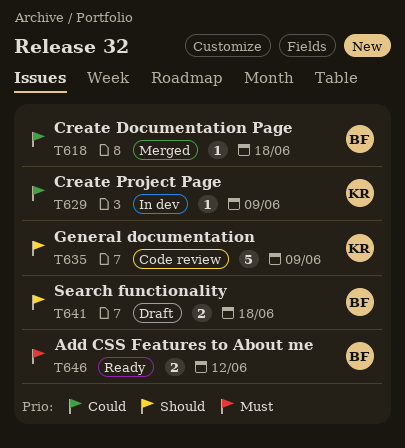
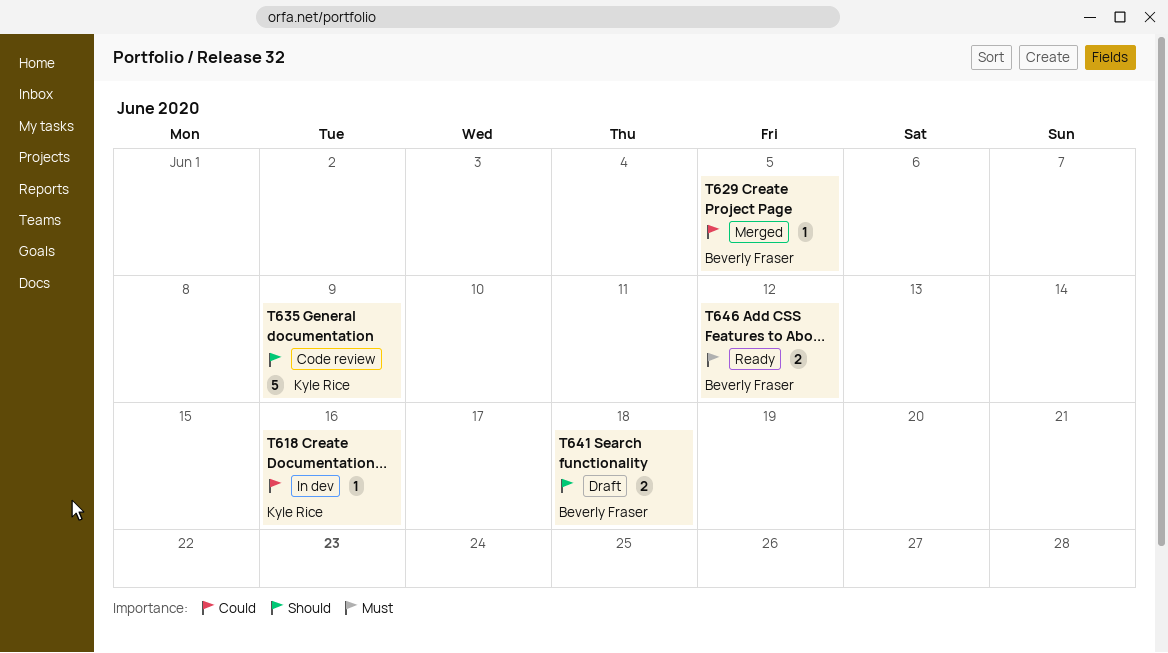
T618, status: Merged -> In dev
T618, owner: Beverly Fraser -> Kyle Rice
T618, due: Jun 18 -> Jun 16
T629, status: In dev -> Merged
T629, owner: Kyle Rice -> Beverly Fraser
T629, due: Jun 9 -> Jun 5

